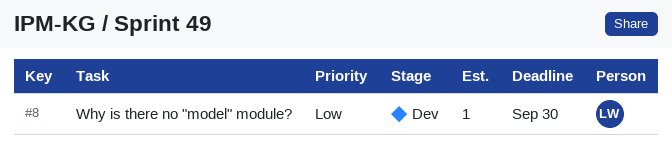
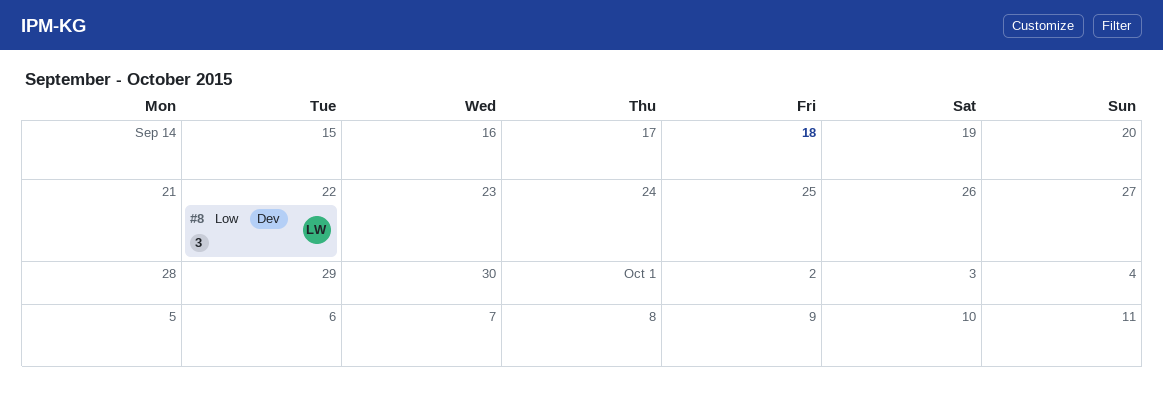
#8, estimate: 1 -> 3
#8, due: Sep 30 -> Sep 22

